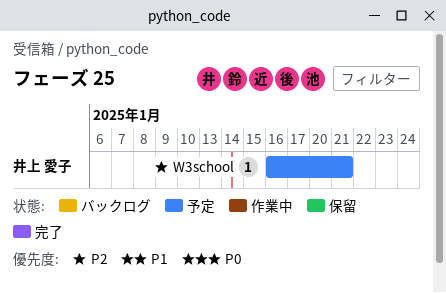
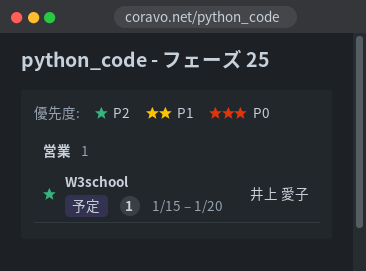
W3school, start: Jan 16 -> Jan 15
W3school, due: Jan 21 -> Jan 20

